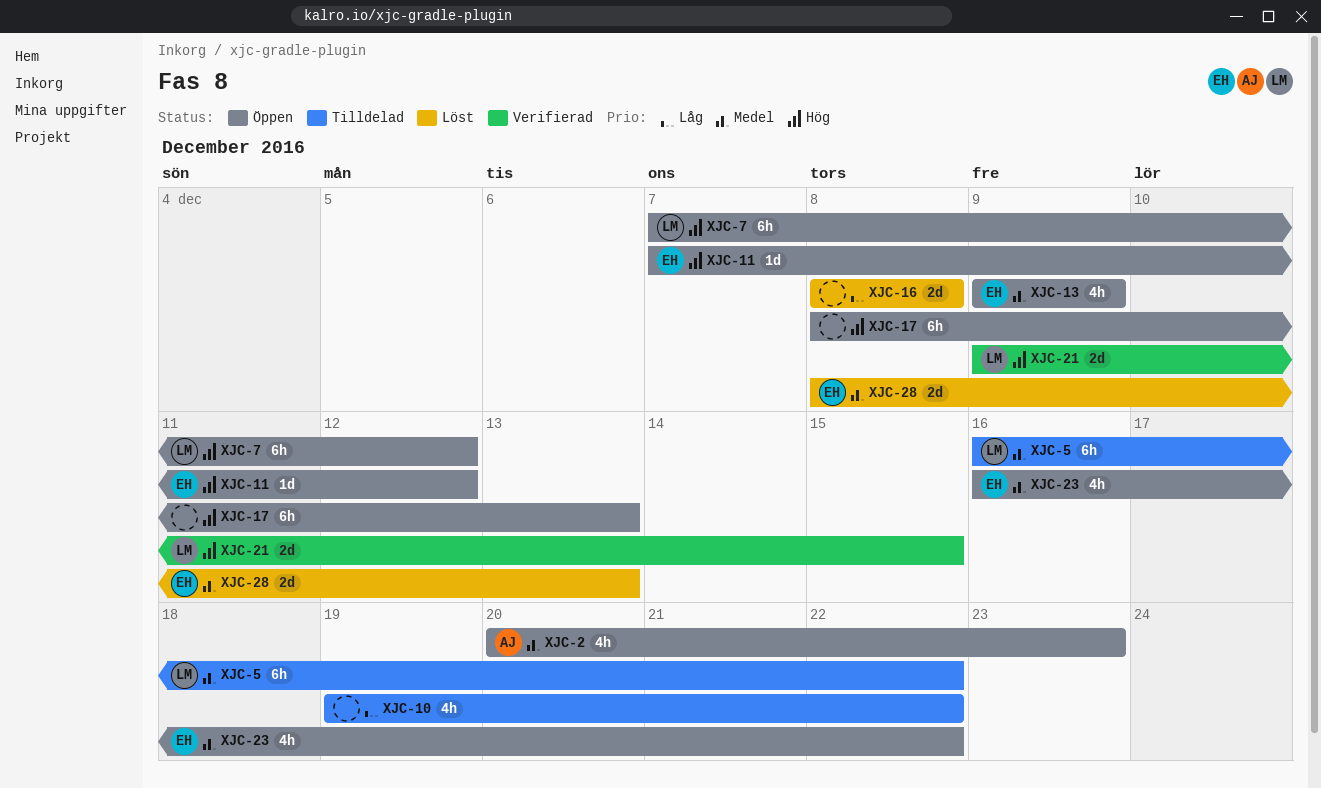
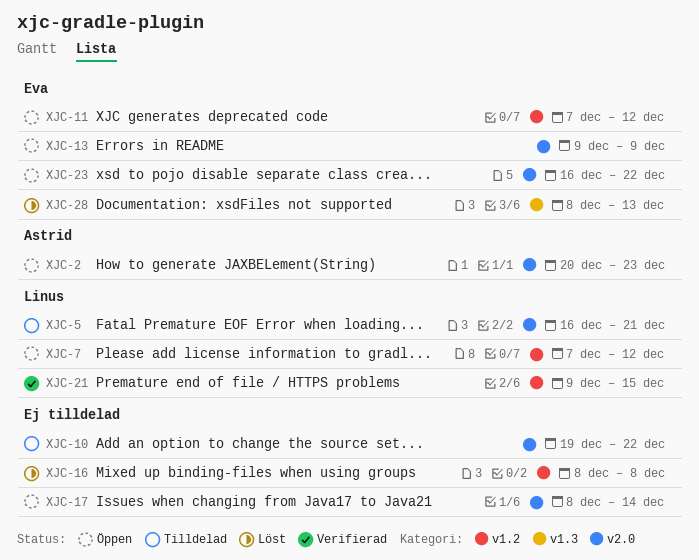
XJC-5, due: Dec 22 -> Dec 21
XJC-17, due: Dec 13 -> Dec 14

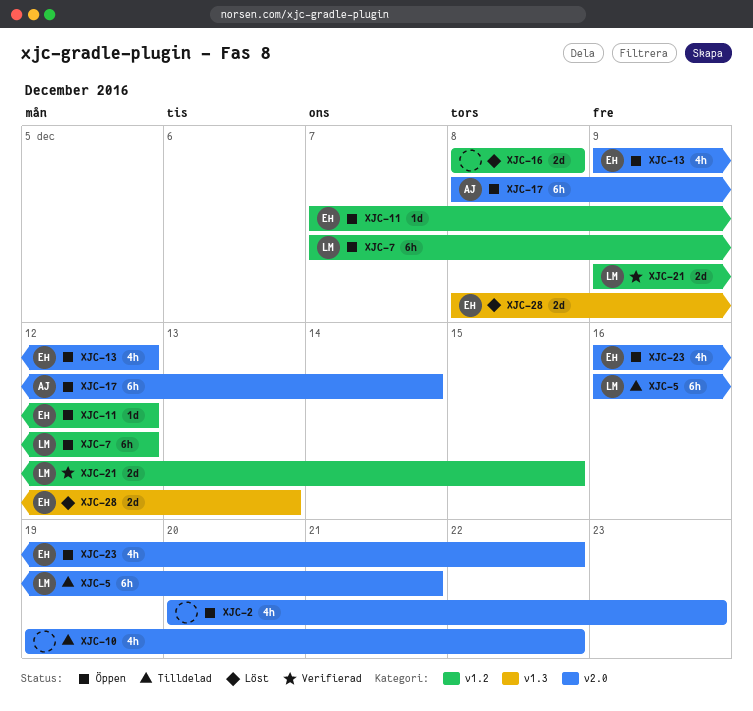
XJC-2, owner: Astrid -> none
XJC-13, due: Dec 9 -> Dec 12
XJC-17, owner: none -> Astrid

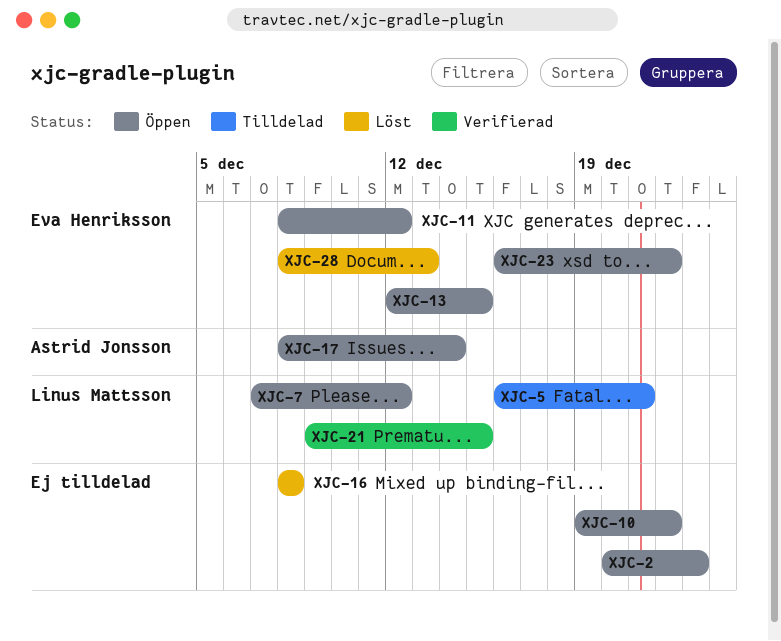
XJC-10, status: Tilldelad -> Öppen
XJC-11, start: Dec 7 -> Dec 8
XJC-13, start: Dec 9 -> Dec 12
XJC-13, due: Dec 12 -> Dec 15

